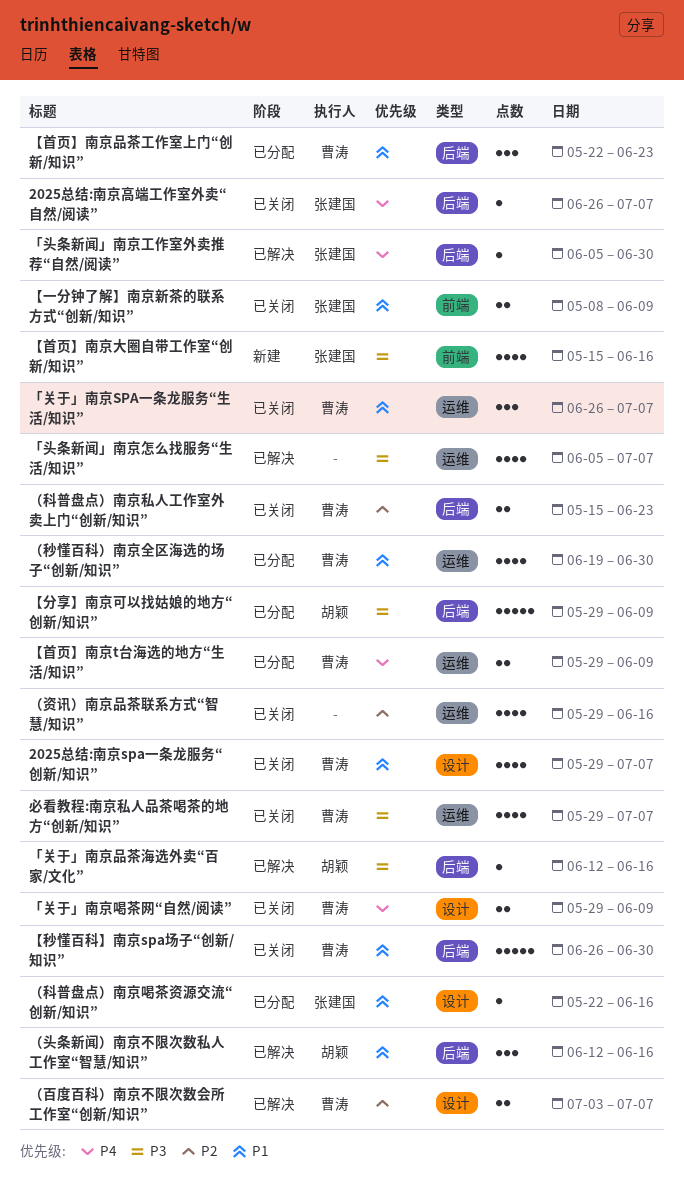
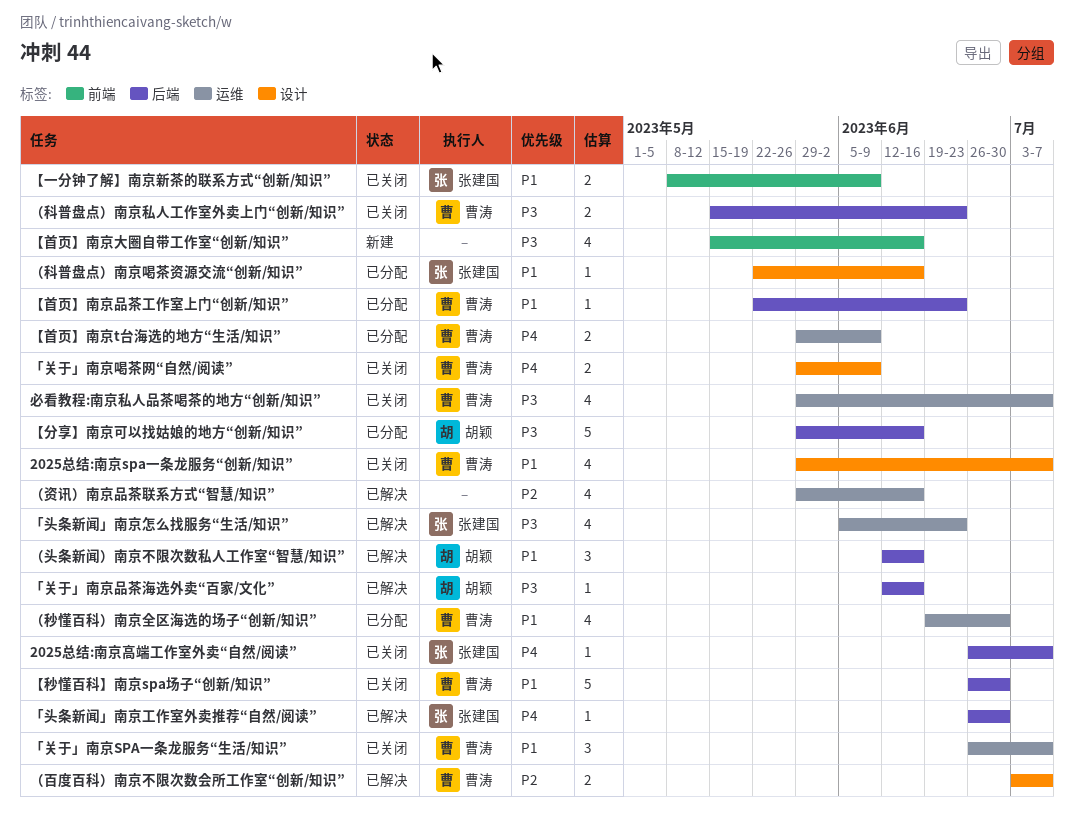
「头条新闻」南京工作室外卖推荐“自然/阅读”, start: Jun 5 -> Jun 26
「头条新闻」南京怎么找服务“生活/知识”, owner: none -> 张建国
「头条新闻」南京怎么找服务“生活/知识”, due: Jul 7 -> Jun 23
【分享】南京可以找姑娘的地方“创新/知识”, due: Jun 9 -> Jun 16
【首页】南京品茶工作室上门“创新/知识”, estimate: 3 -> 1
【首页】南京大圈自带工作室“创新/知识”, owner: 张建国 -> none
（科普盘点）南京私人工作室外卖上门“创新/知识”, priority: P2 -> P3
（资讯）南京品茶联系方式“智慧/知识”, status: 已关闭 -> 已解决

